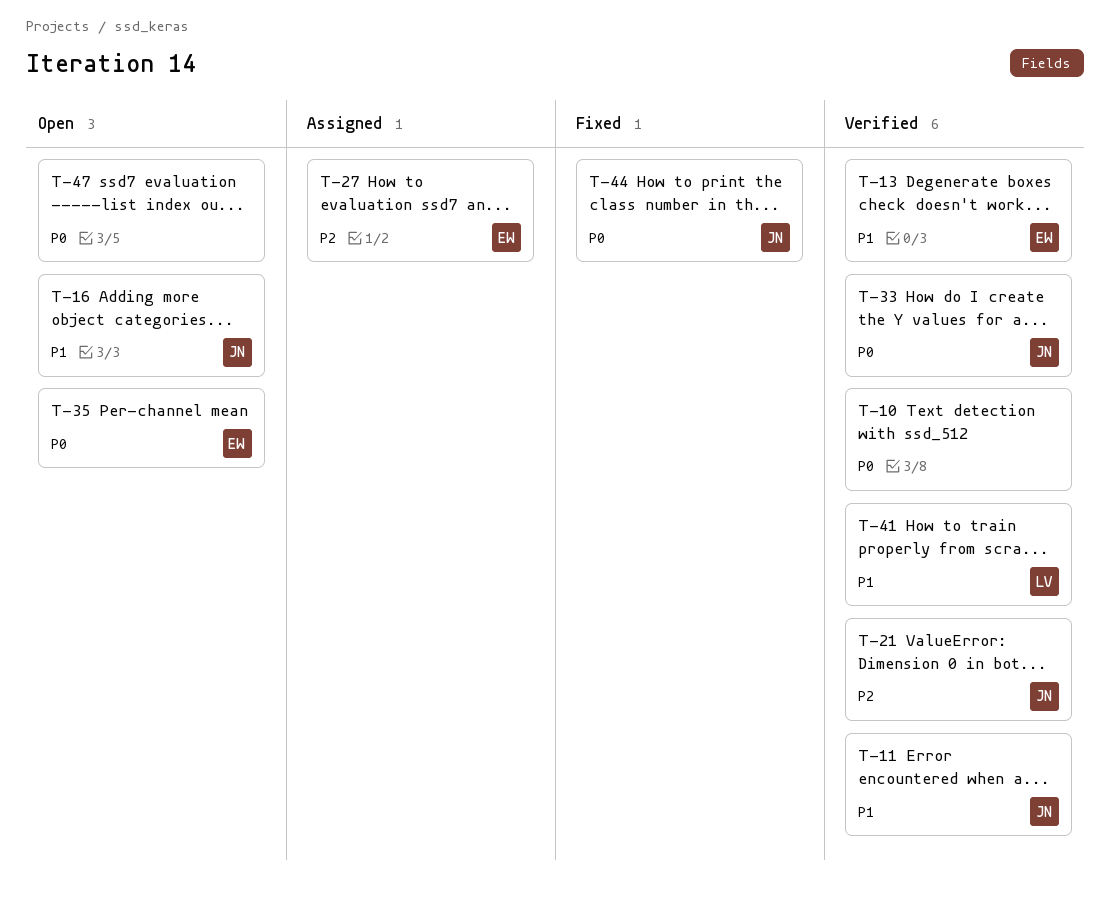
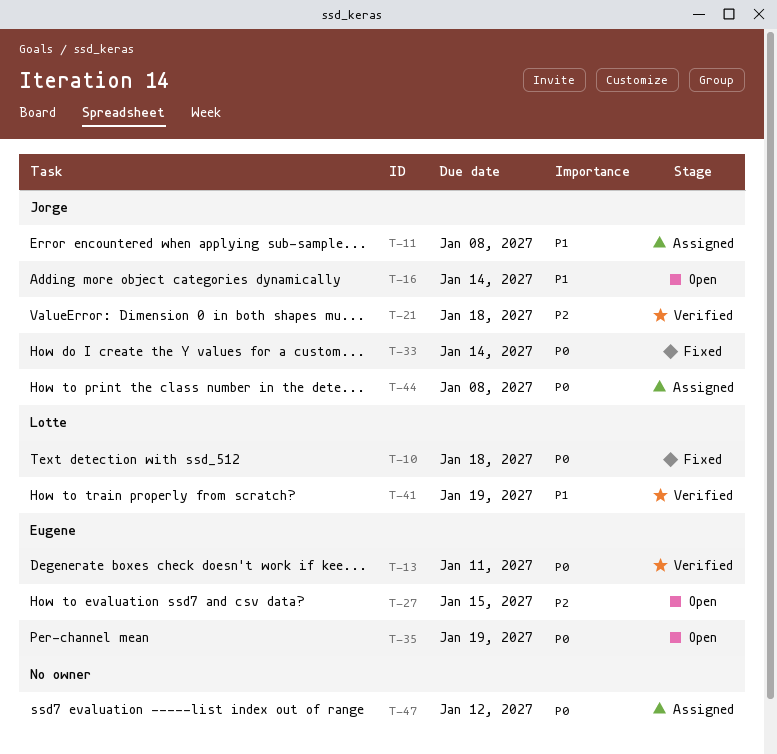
T-10, status: Verified -> Fixed
T-10, owner: none -> Lotte
T-11, status: Verified -> Assigned
T-13, priority: P1 -> P0
T-27, status: Assigned -> Open
T-33, status: Verified -> Fixed
T-44, status: Fixed -> Assigned
T-47, status: Open -> Assigned

